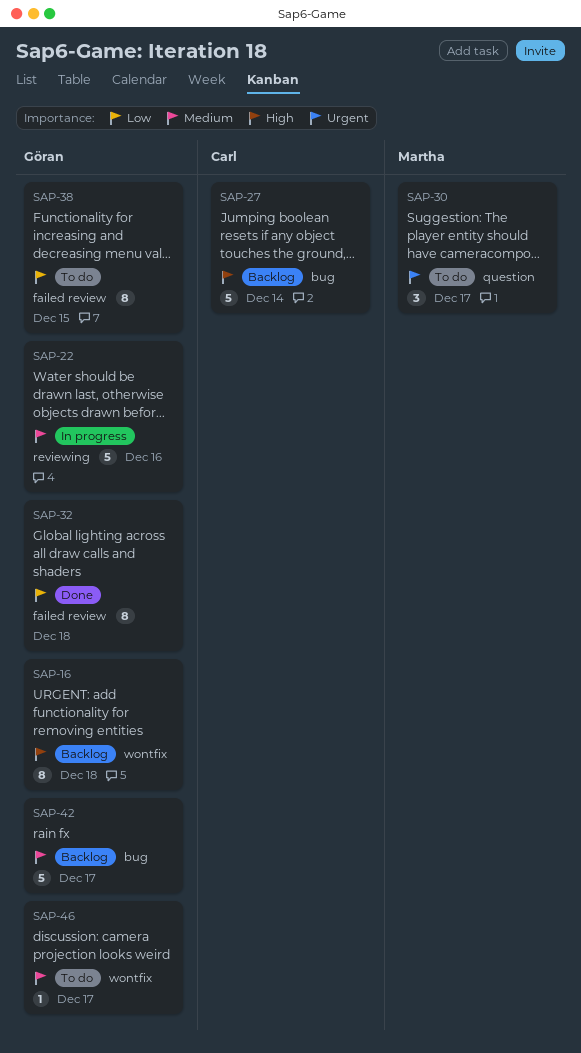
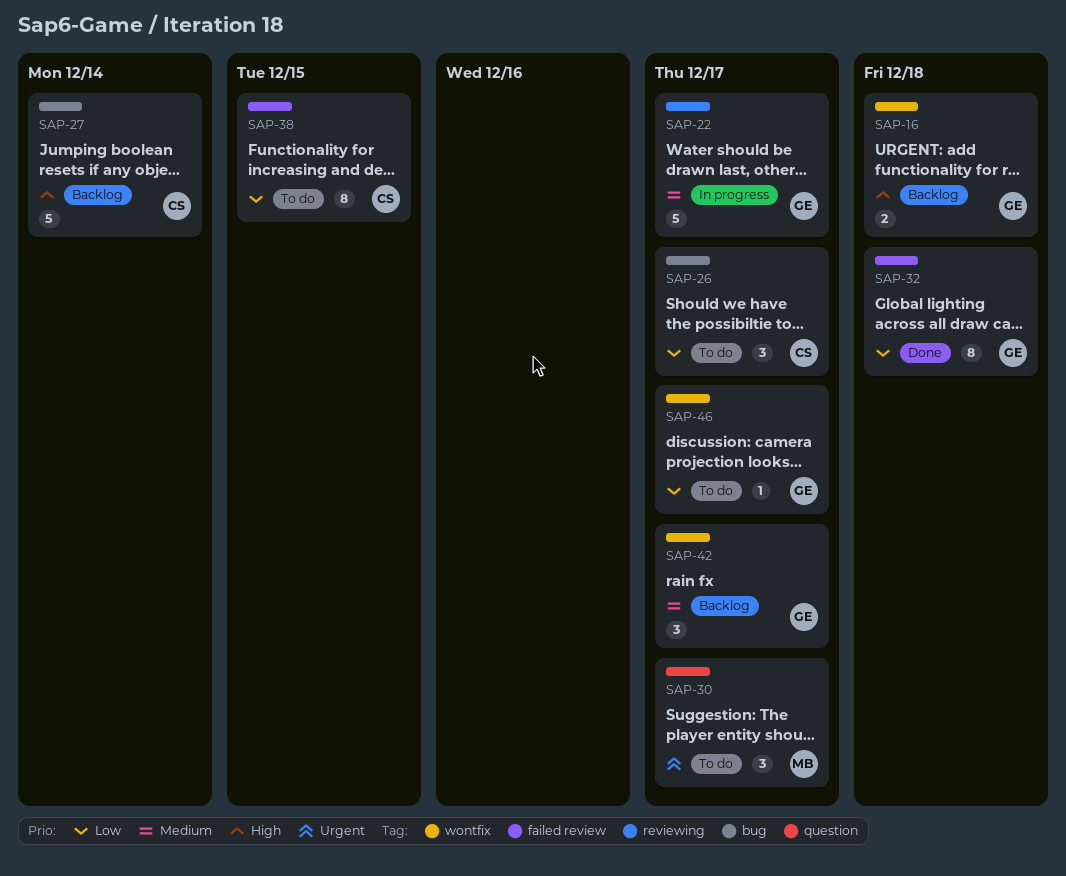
SAP-16, estimate: 8 -> 2
SAP-22, due: Dec 16 -> Dec 17
SAP-26: none -> present
SAP-38, owner: Göran -> Carl
SAP-42, label: bug -> wontfix
SAP-42, estimate: 5 -> 3
SAP-46, priority: Medium -> Low

